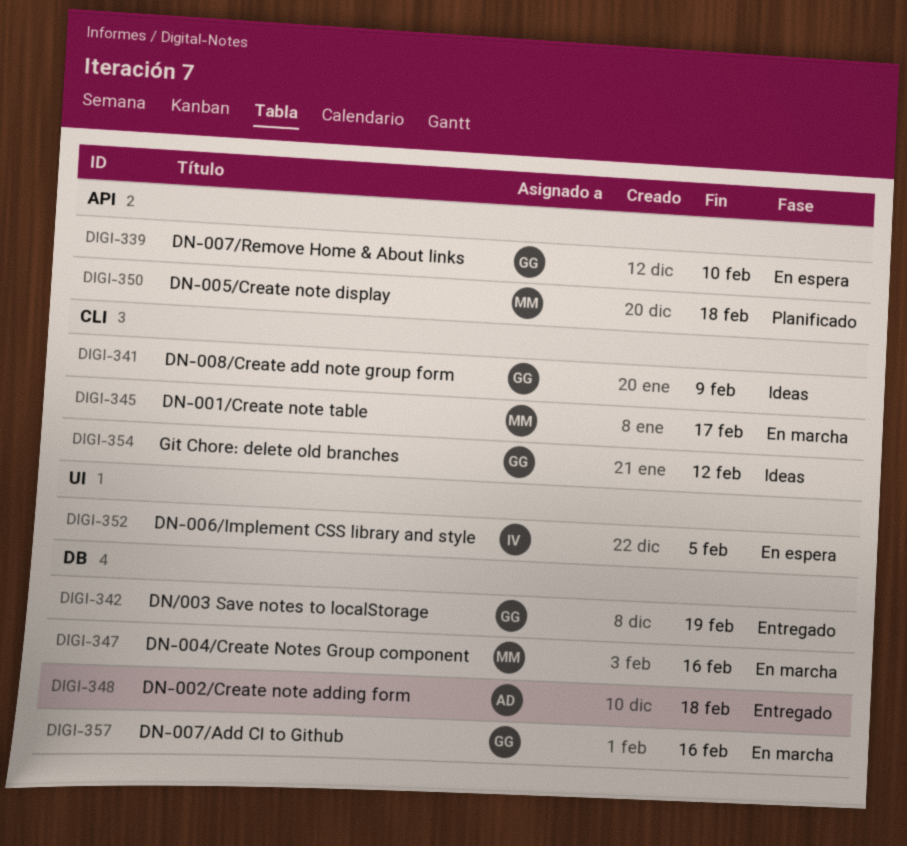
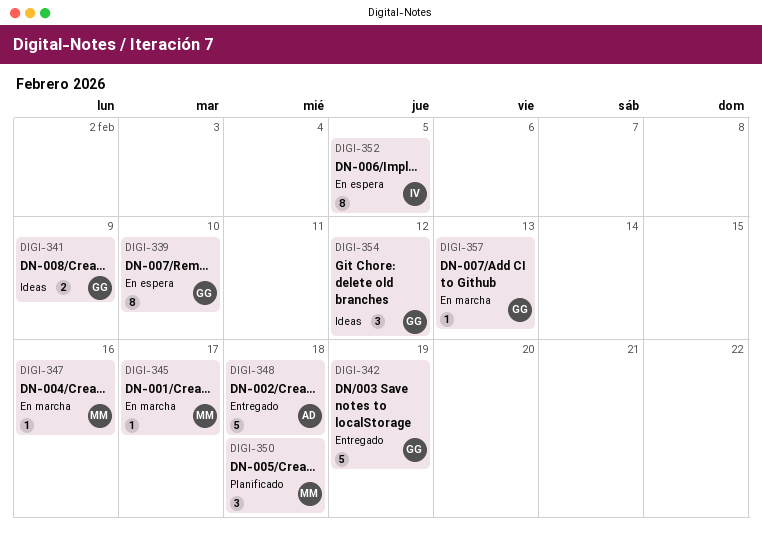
DIGI-357, due: Feb 16 -> Feb 13

